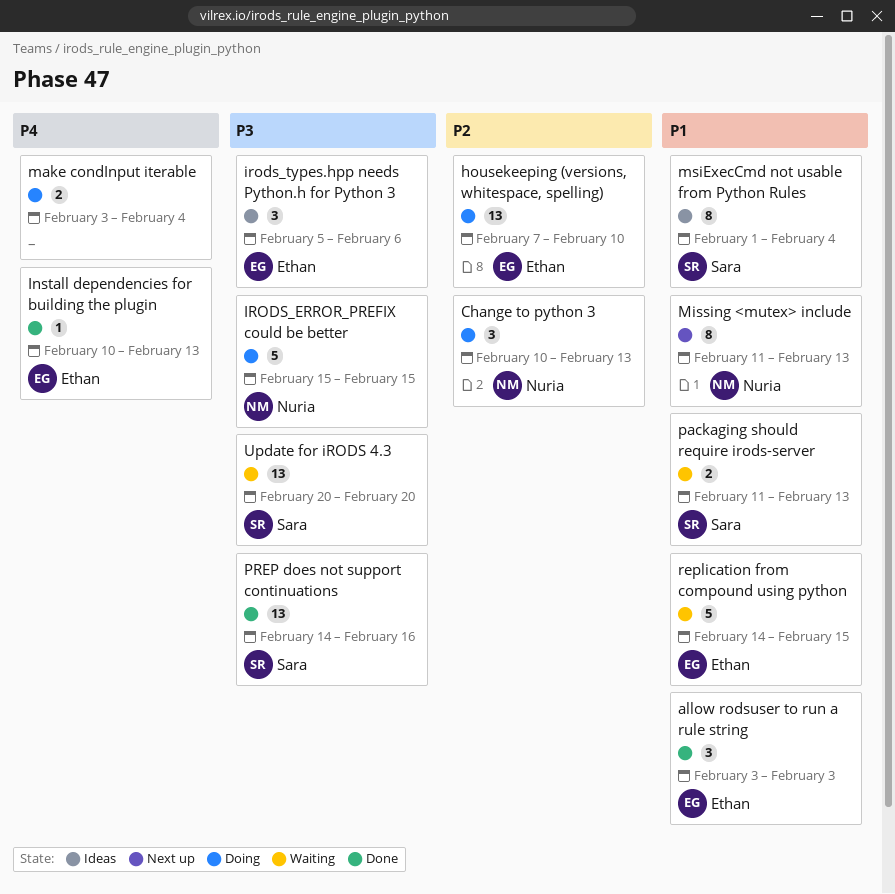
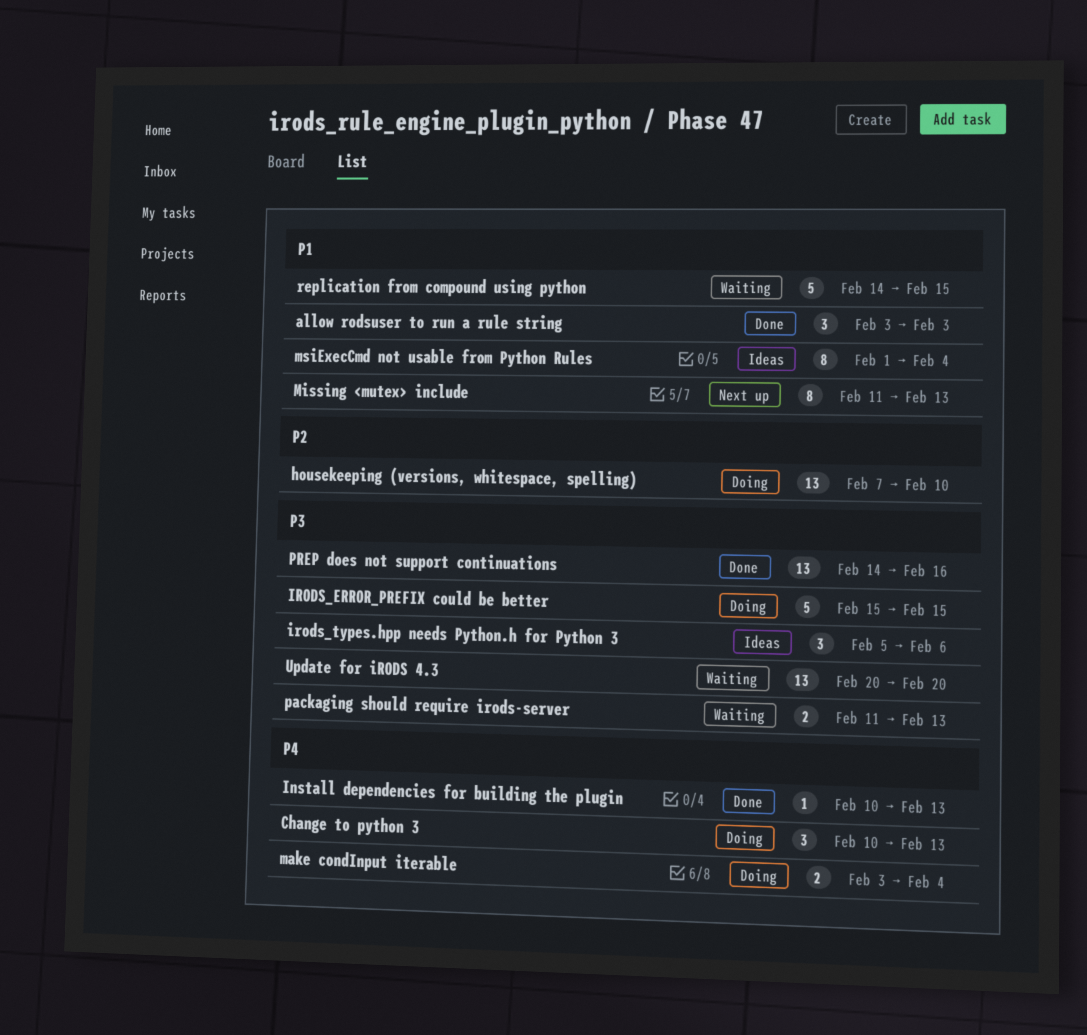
Change to python 3, priority: P2 -> P4
packaging should require irods-server, priority: P1 -> P3

